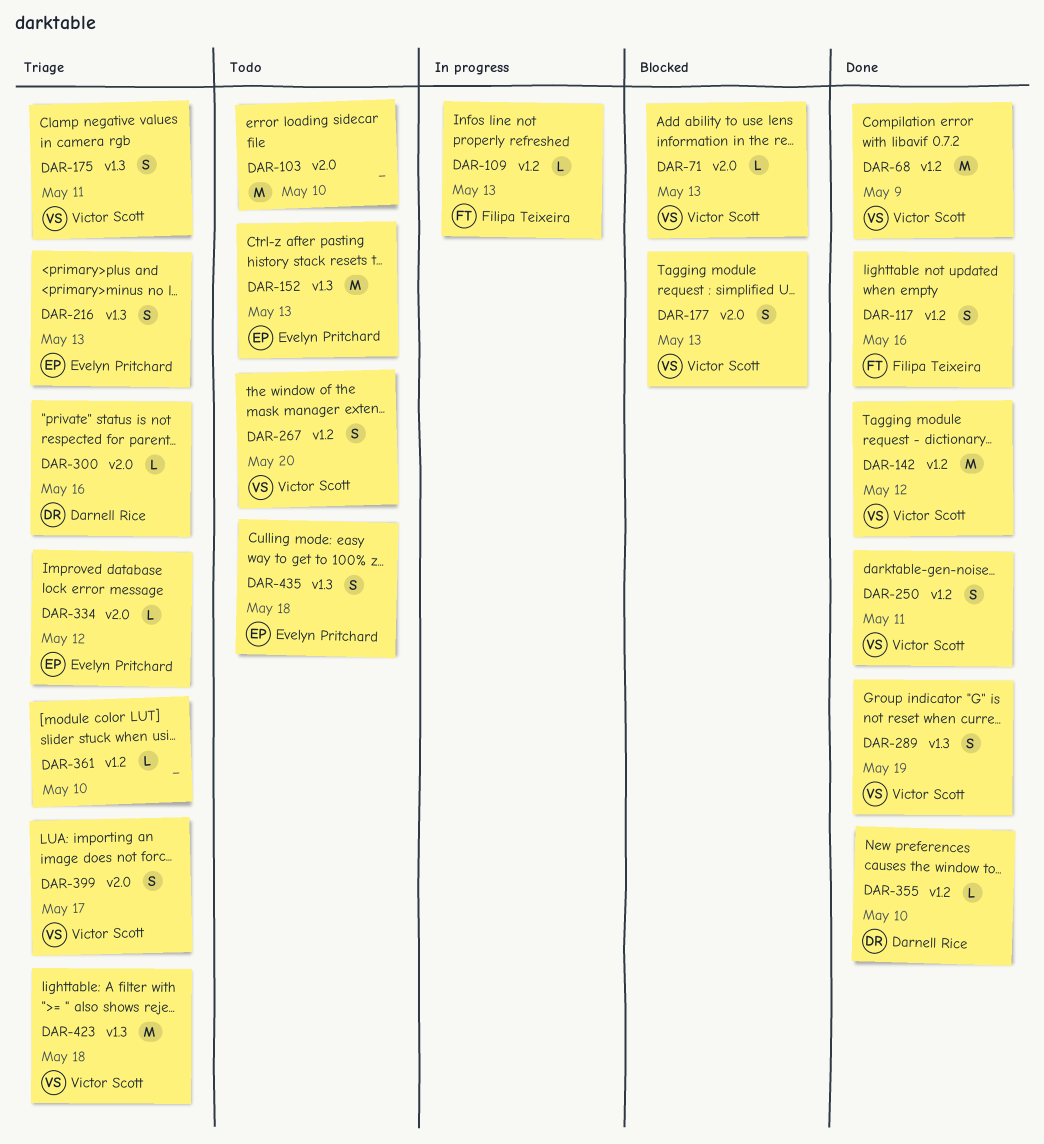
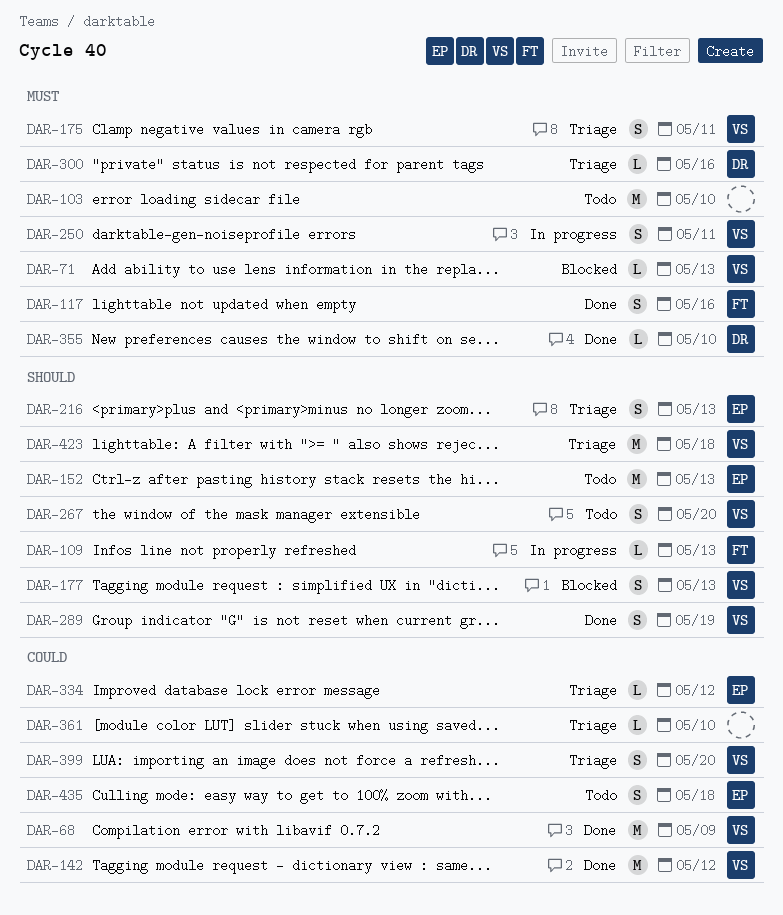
DAR-250, status: Done -> In progress
DAR-399, due: May 17 -> May 20

